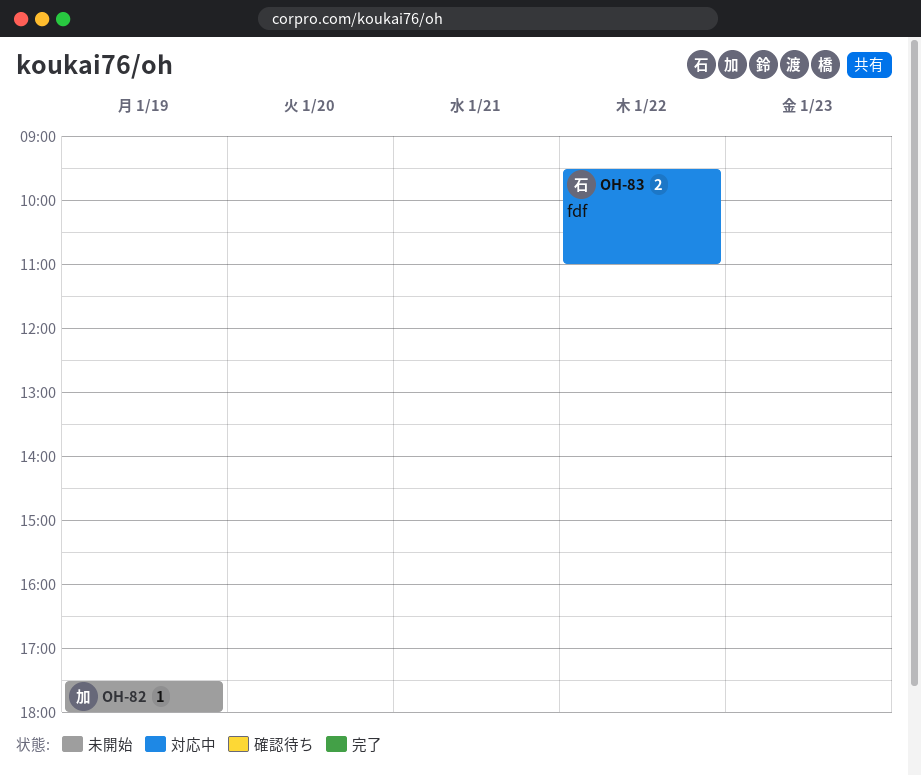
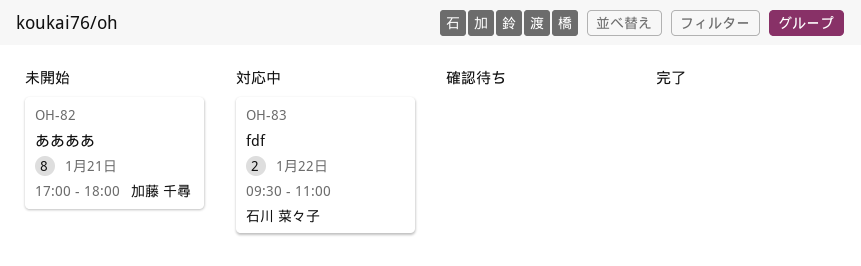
OH-82, estimate: 1 -> 8
OH-82, day: Jan 19 -> Jan 21
OH-82, begins: 17:30 -> 17:00

